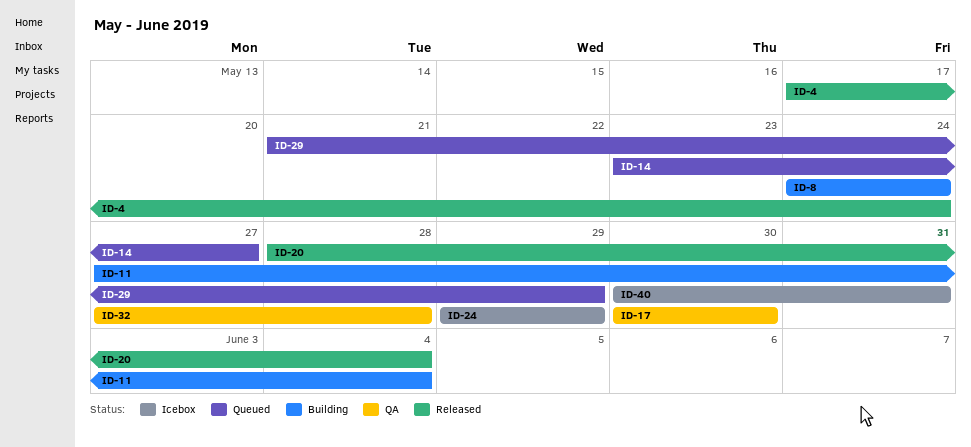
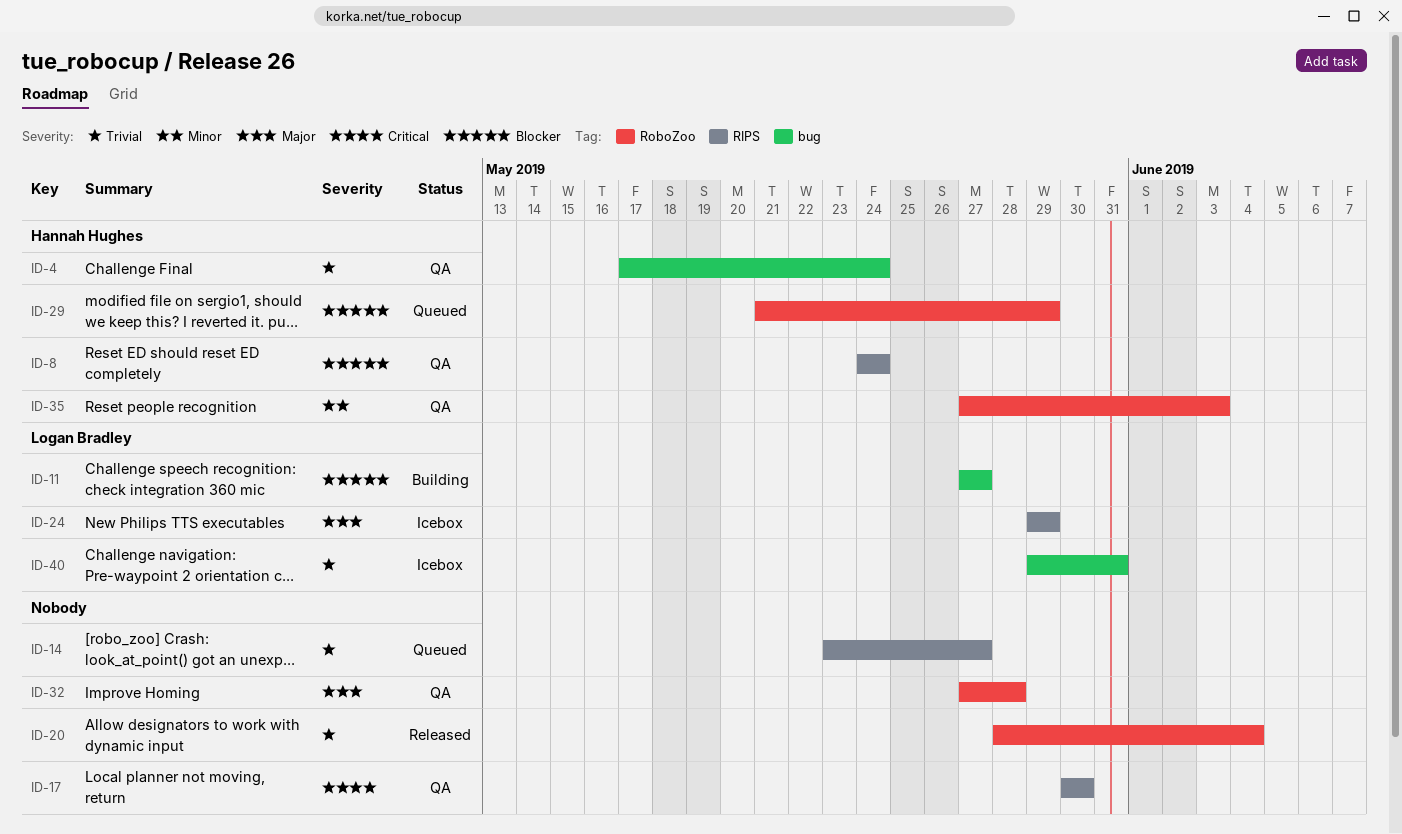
ID-4, status: Released -> QA
ID-8, status: Building -> QA
ID-11, due: Jun 4 -> May 27
ID-35: none -> present
ID-40, start: May 30 -> May 29

